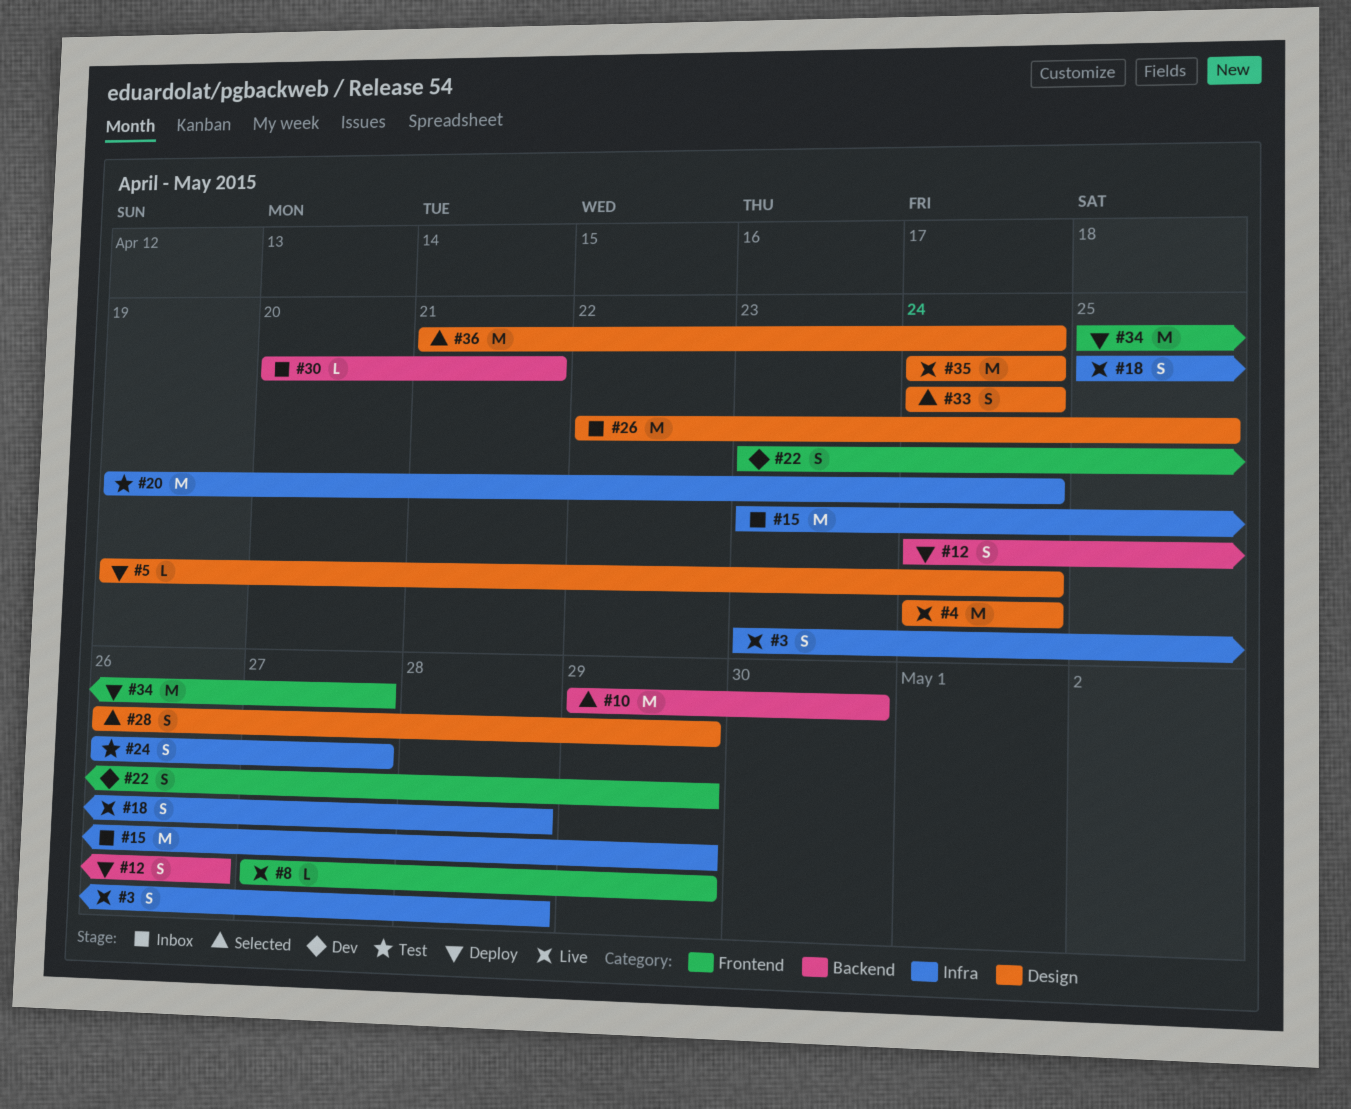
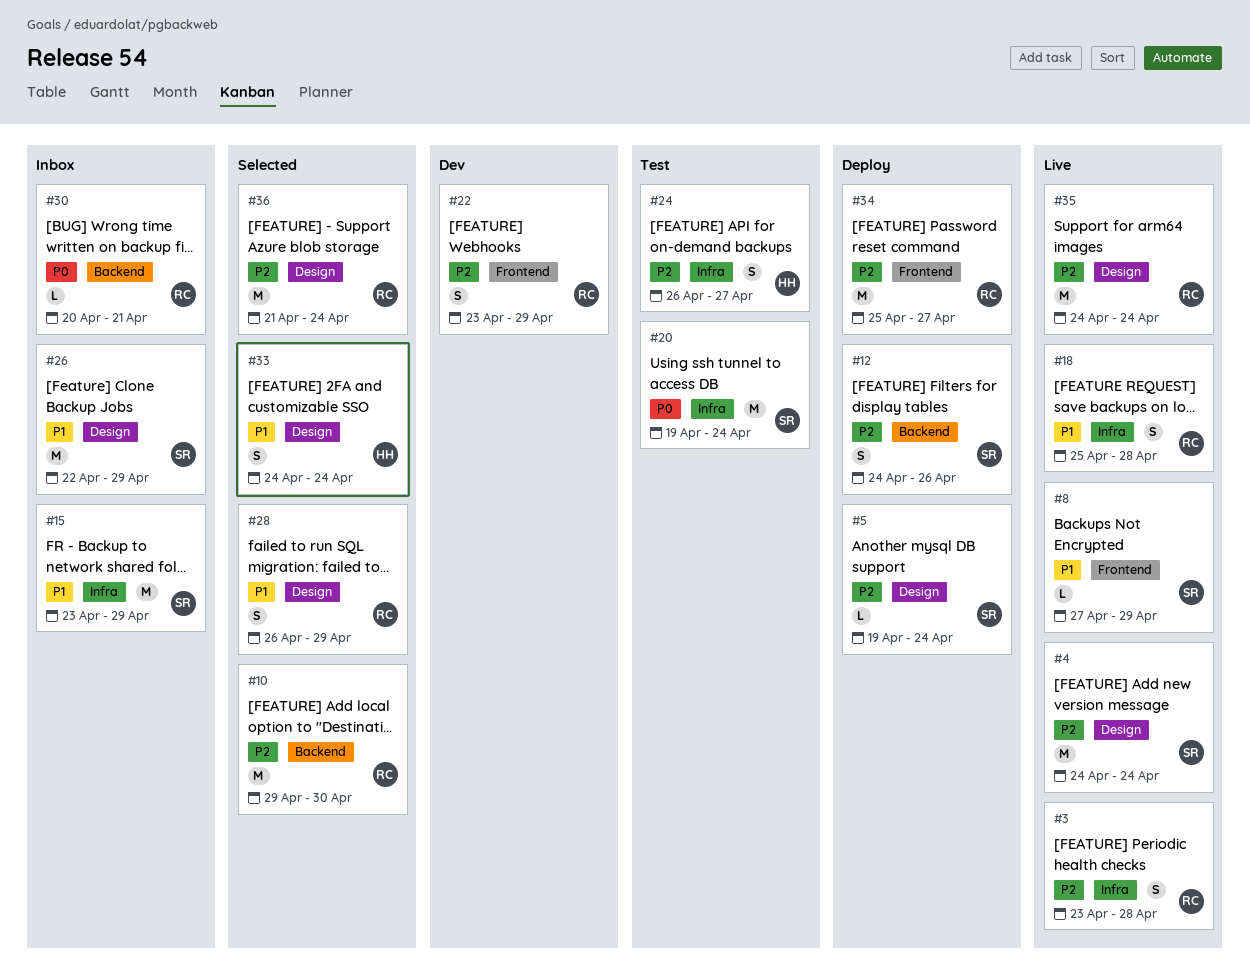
#26, due: Apr 25 -> Apr 29

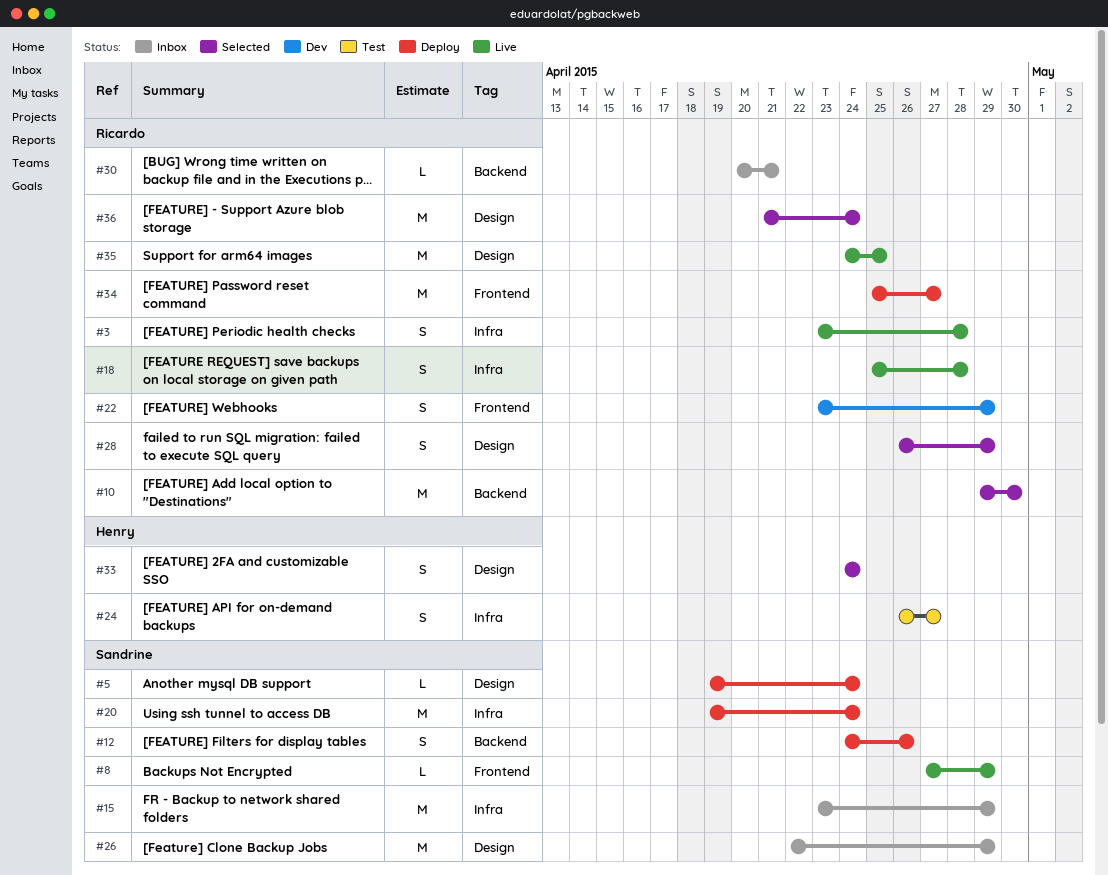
#4: present -> none
#20, status: Test -> Deploy
#35, due: Apr 24 -> Apr 25

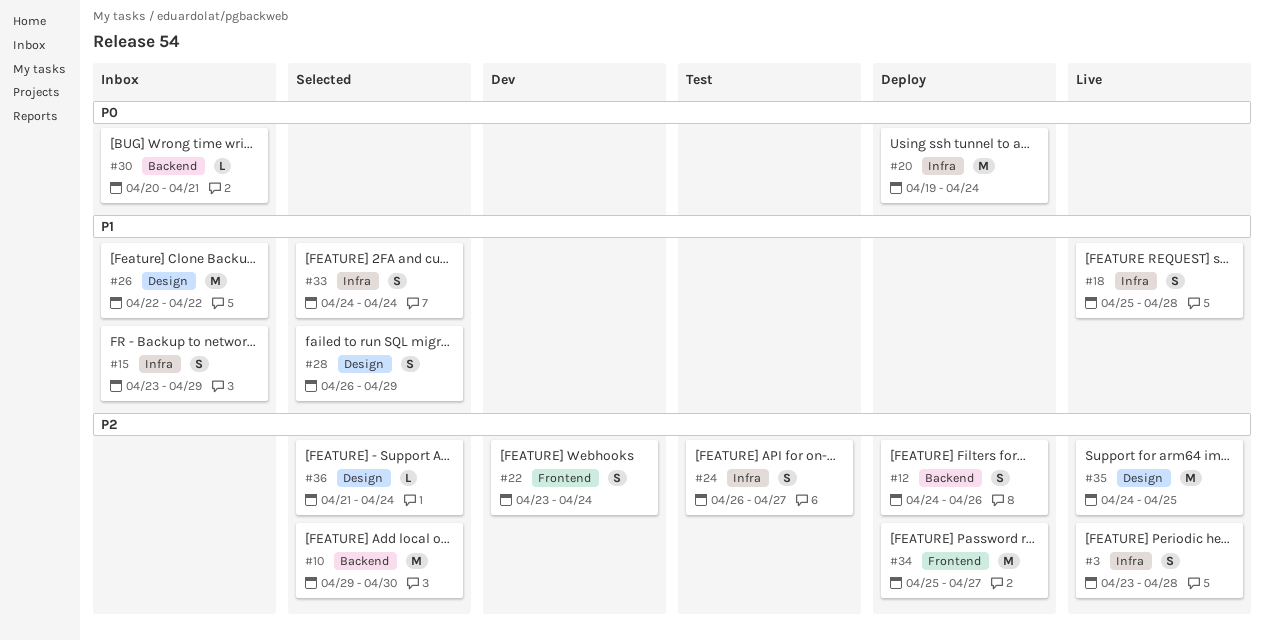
#5: present -> none
#8: present -> none
#15, estimate: M -> S
#22, due: Apr 29 -> Apr 24
#26, due: Apr 29 -> Apr 22
#33, label: Design -> Infra
#36, estimate: M -> L

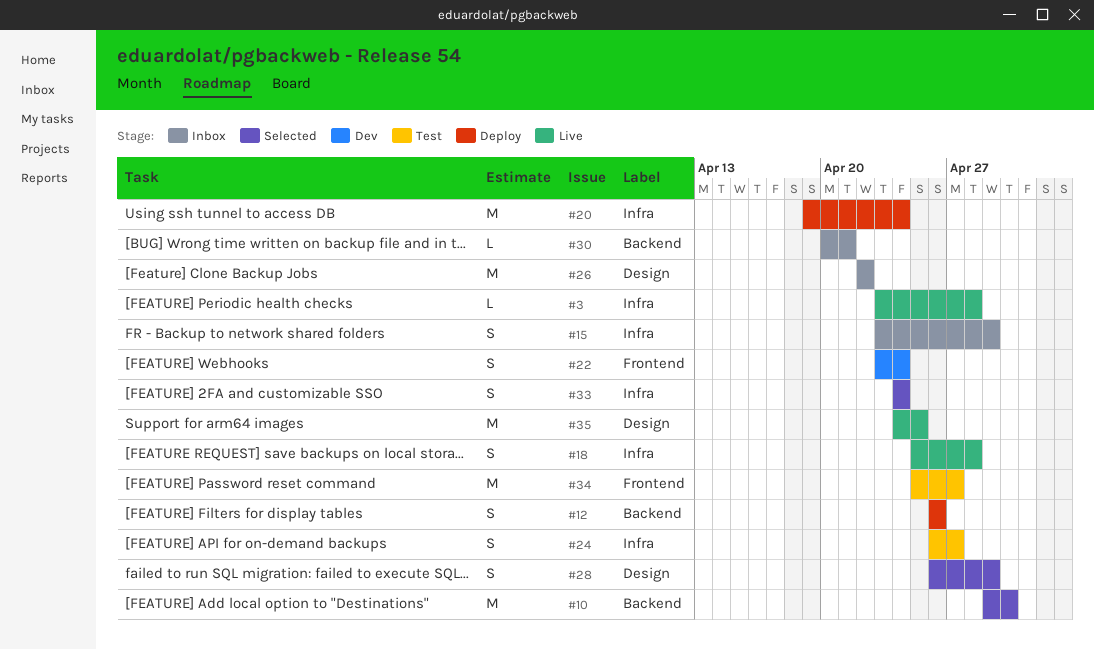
#3, estimate: S -> L
#12, start: Apr 24 -> Apr 26
#34, status: Deploy -> Test
#36: present -> none

